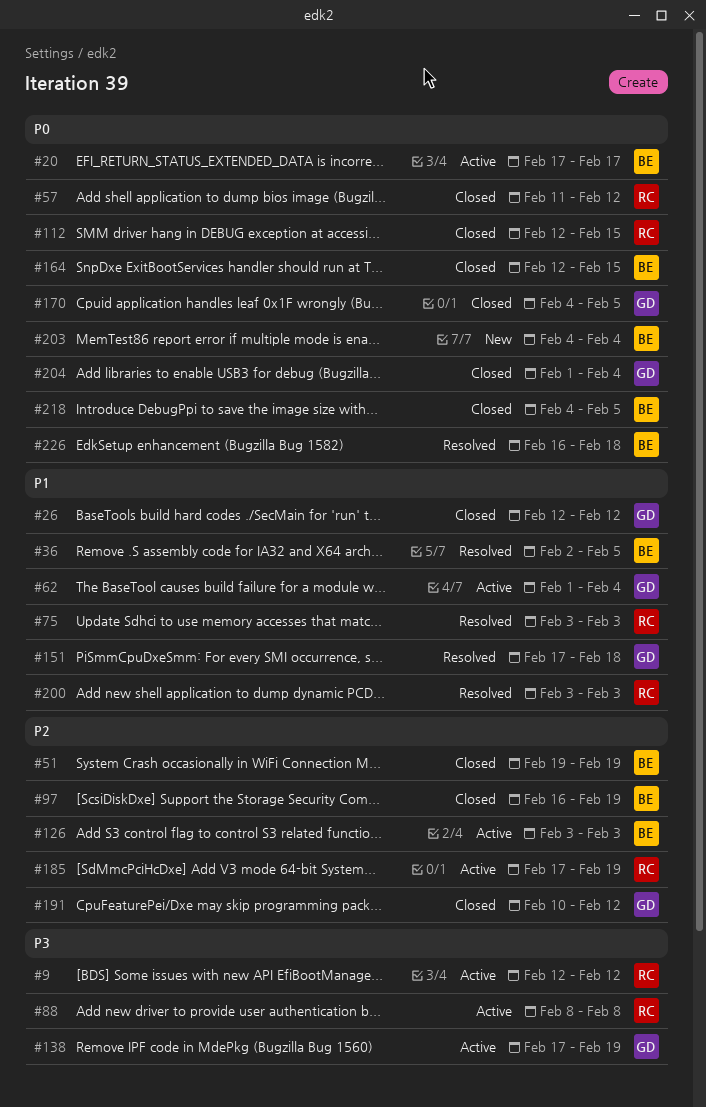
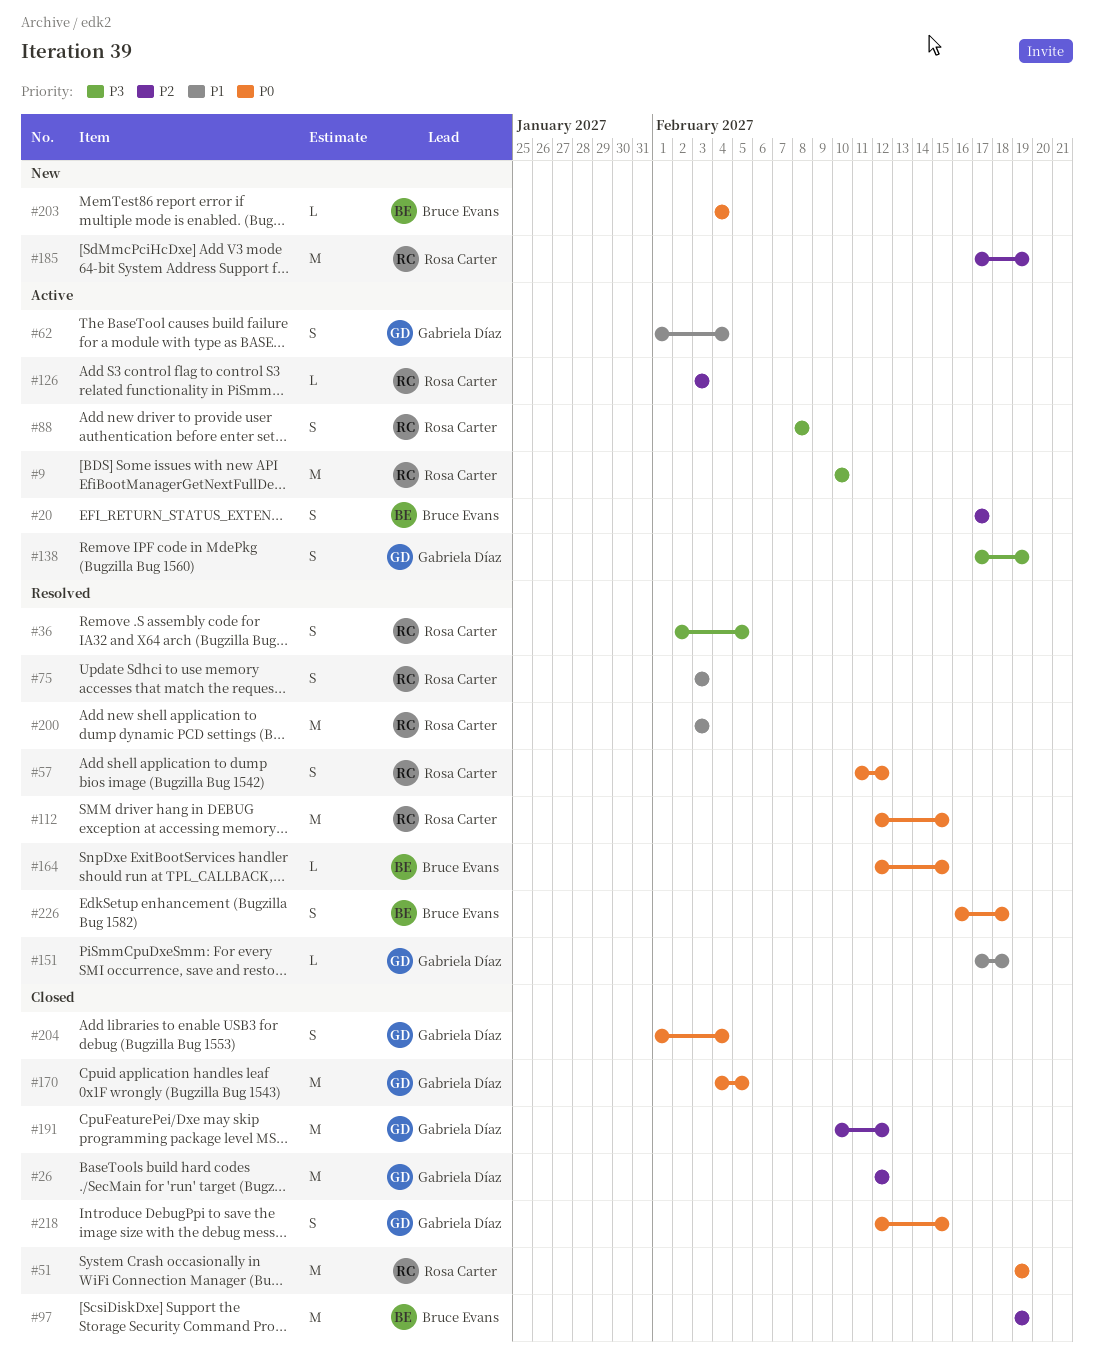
#9, start: Feb 12 -> Feb 10
#9, due: Feb 12 -> Feb 10
#20, priority: P0 -> P2
#26, priority: P1 -> P2
#36, owner: Bruce Evans -> Rosa Carter
#36, priority: P1 -> P3
#51, owner: Bruce Evans -> Rosa Carter
#51, priority: P2 -> P0
#57, status: Closed -> Resolved
#97, start: Feb 16 -> Feb 19
#112, status: Closed -> Resolved
#126, owner: Bruce Evans -> Rosa Carter
#164, status: Closed -> Resolved
#185, status: Active -> New
#218, owner: Bruce Evans -> Gabriela Díaz
#218, start: Feb 4 -> Feb 12
#218, due: Feb 5 -> Feb 15

